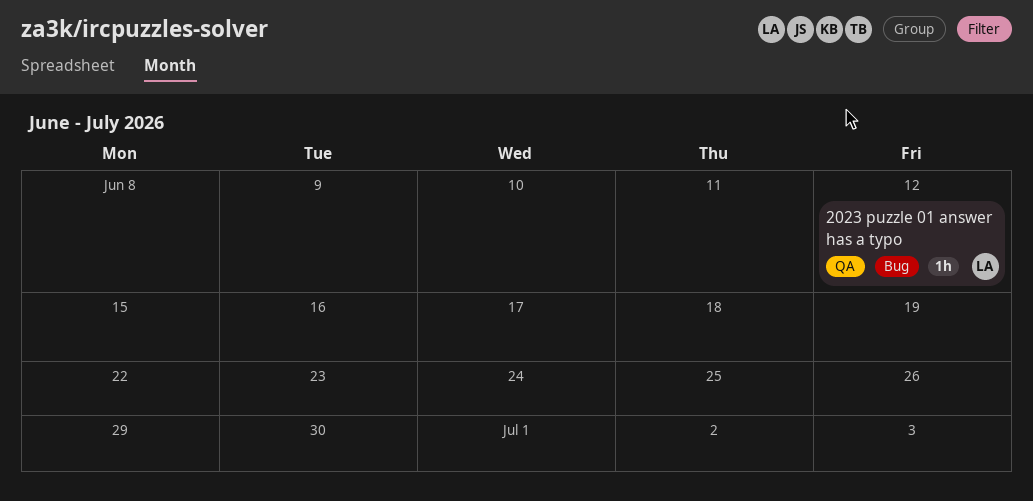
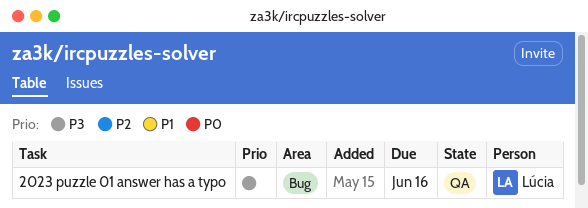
2023 puzzle 01 answer has a typo, due: Jun 12 -> Jun 16

